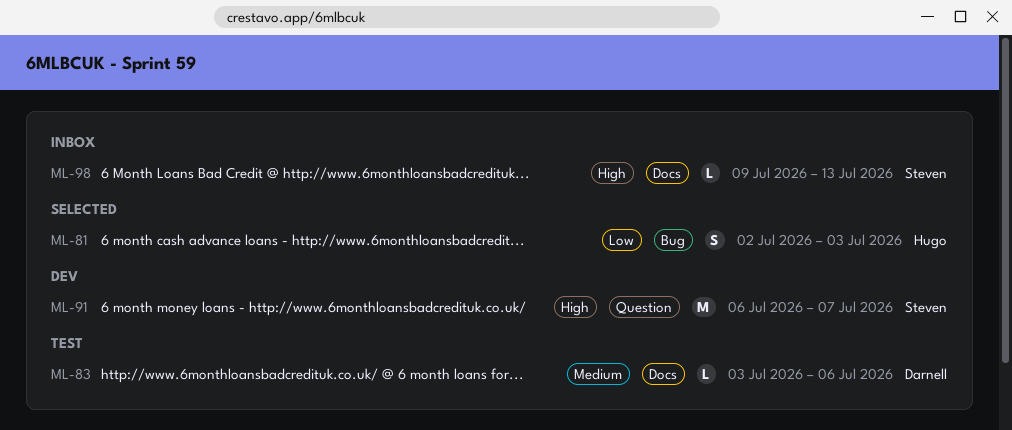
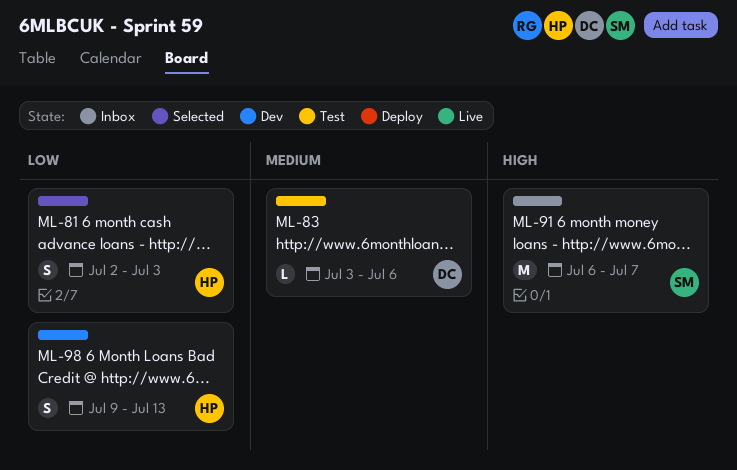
ML-91, status: Dev -> Inbox
ML-98, status: Inbox -> Dev
ML-98, owner: Steven -> Hugo
ML-98, priority: High -> Low
ML-98, estimate: L -> S

